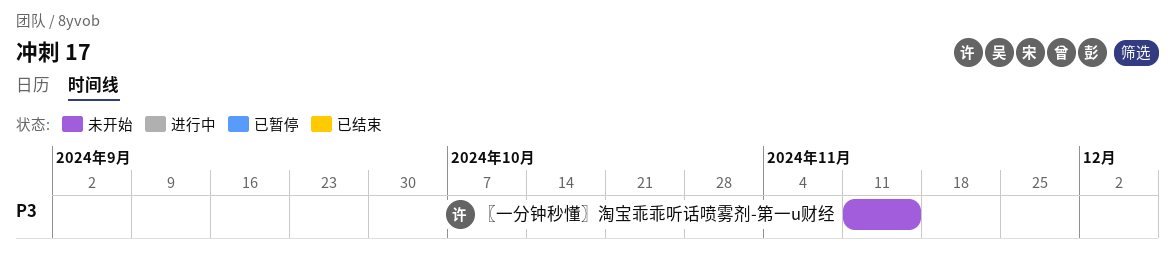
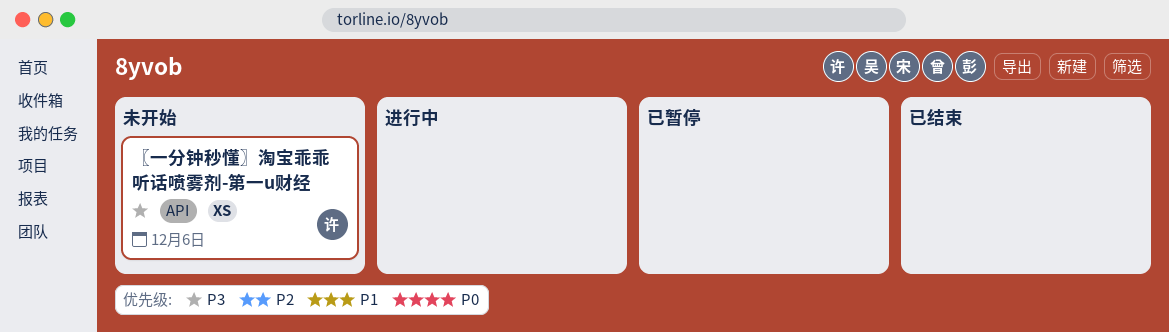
〖一分钟秒懂〗淘宝乖乖听话喷雾剂-第一u财经, due: Nov 15 -> Dec 6

